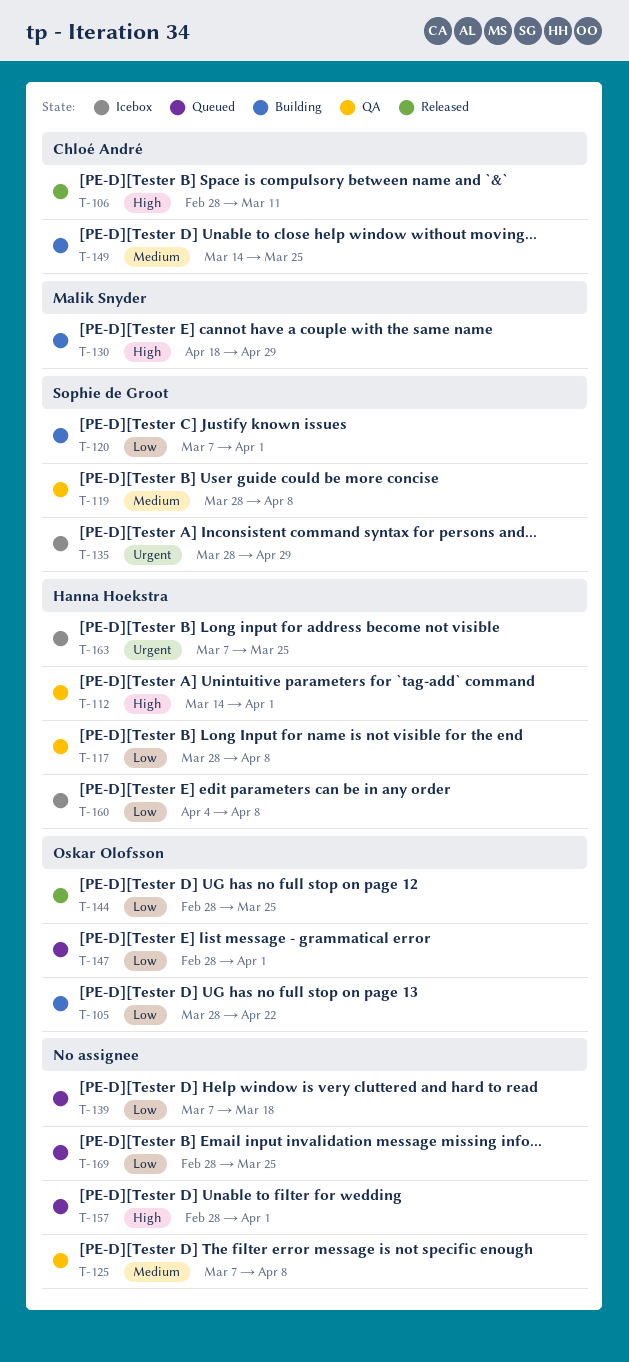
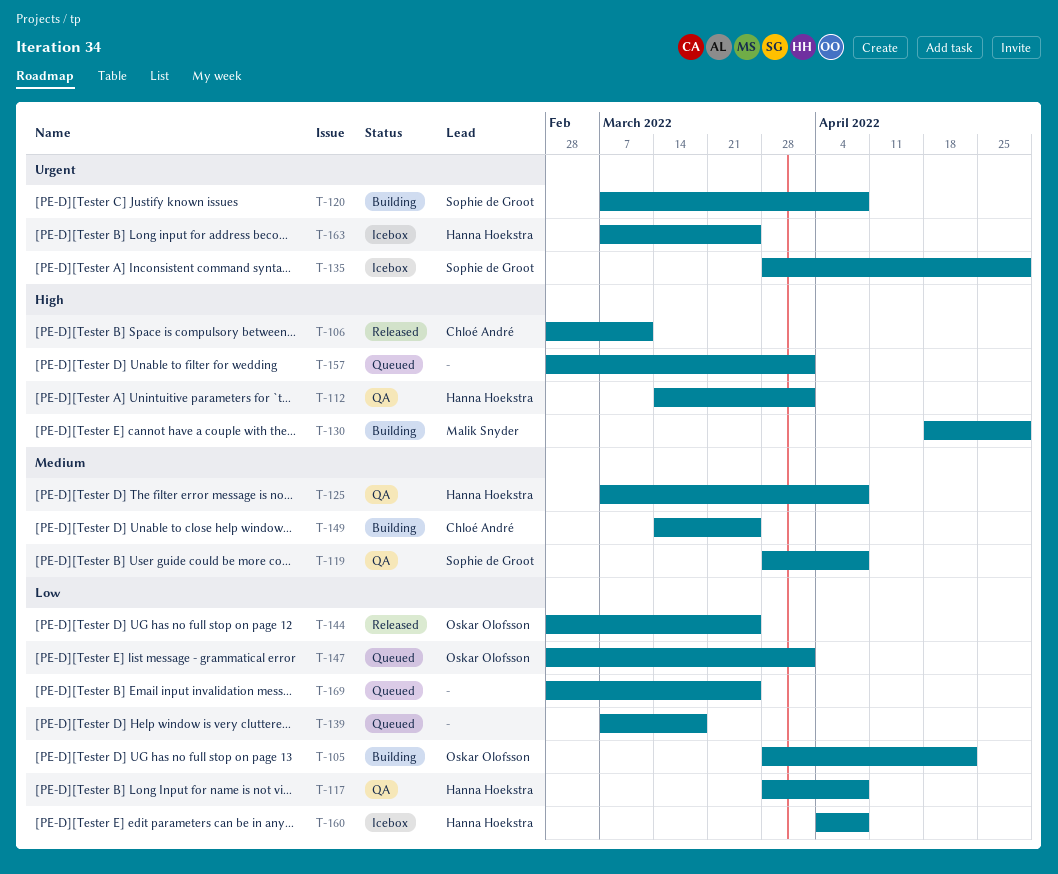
T-120, priority: Low -> Urgent
T-120, due: Apr 1 -> Apr 8
T-125, owner: none -> Hanna Hoekstra

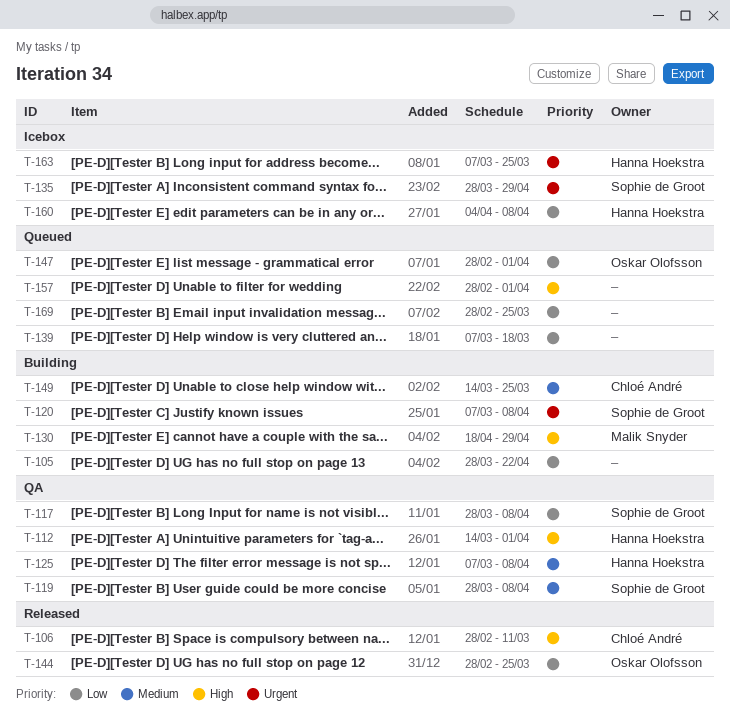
T-105, owner: Oskar Olofsson -> none
T-117, owner: Hanna Hoekstra -> Sophie de Groot

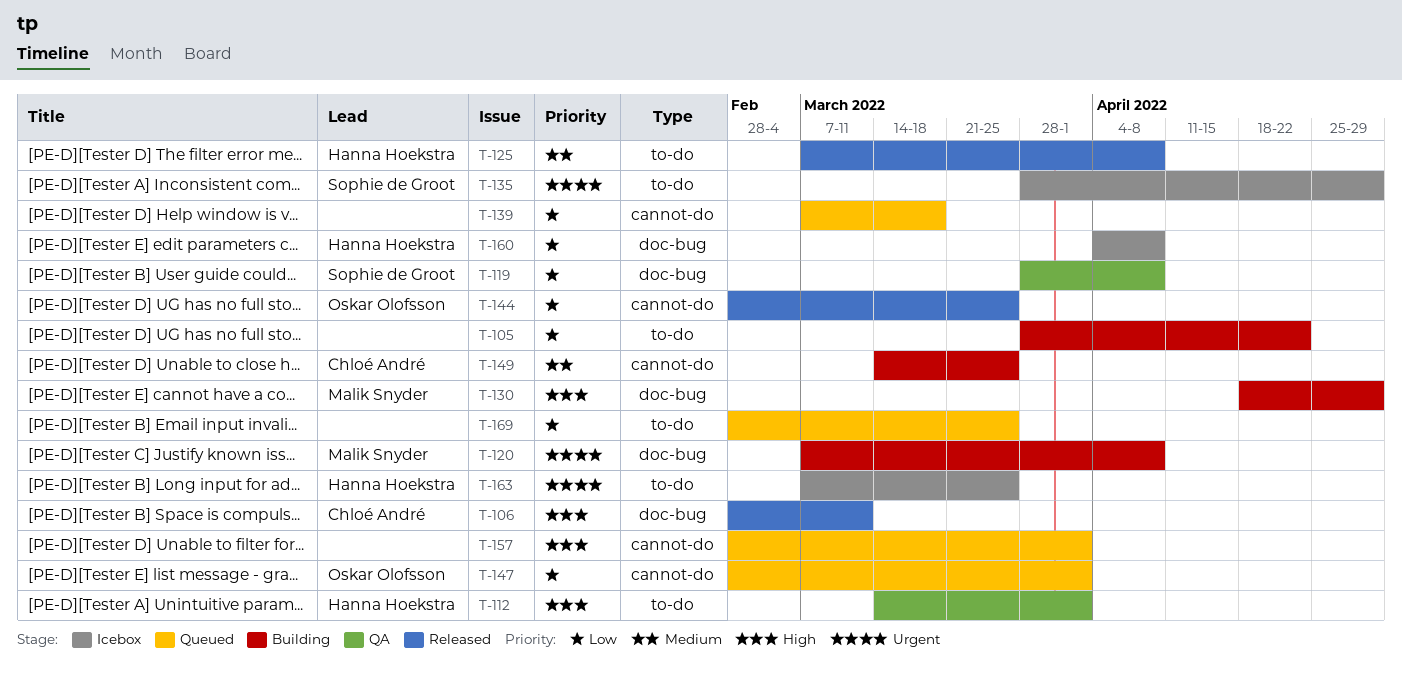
T-117: present -> none
T-119, priority: Medium -> Low
T-120, owner: Sophie de Groot -> Malik Snyder
T-125, status: QA -> Released

